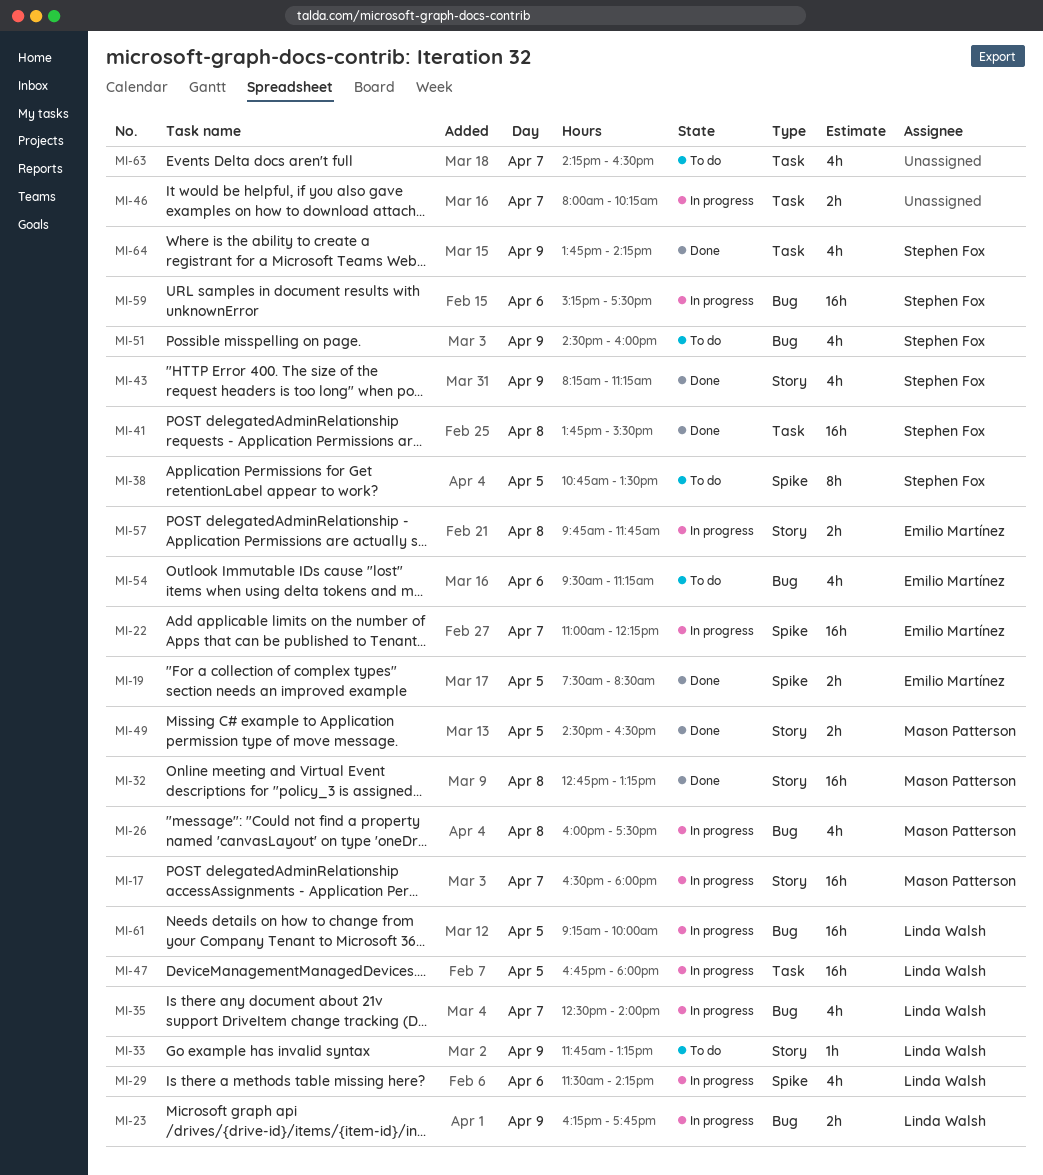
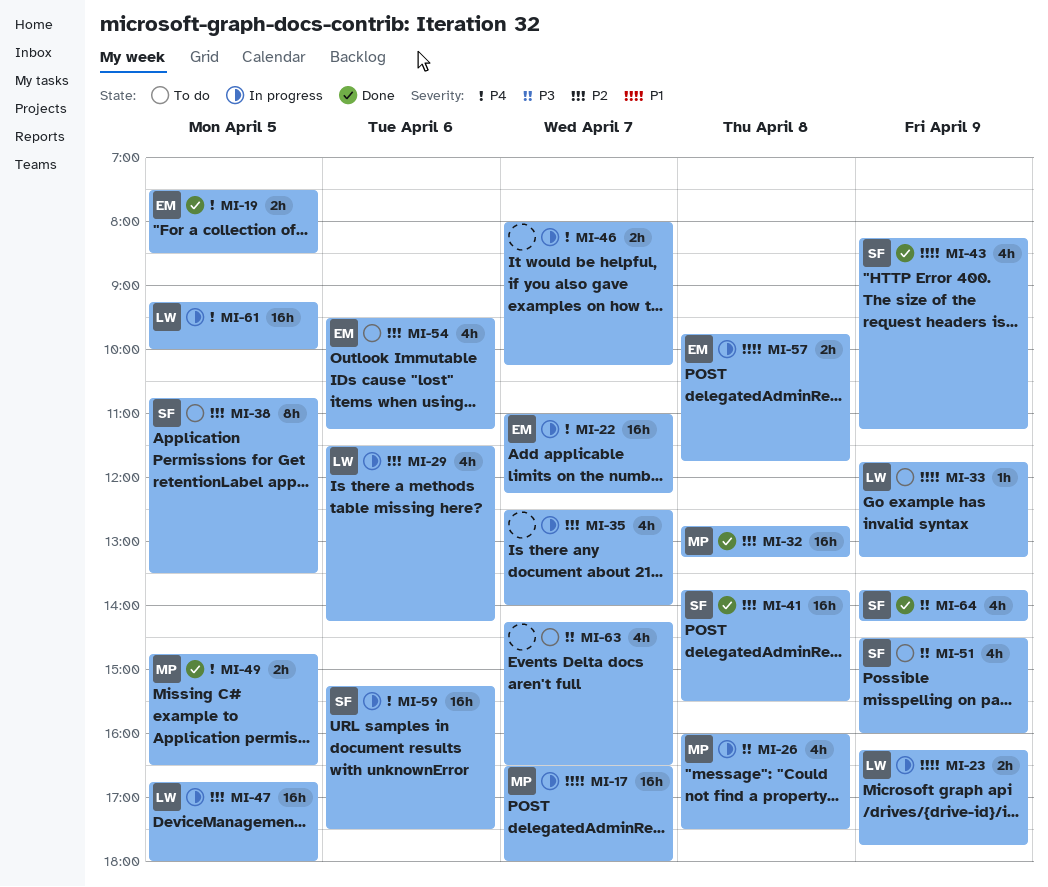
MI-35, owner: Linda Walsh -> none
MI-49, begins: 14:30 -> 14:45

